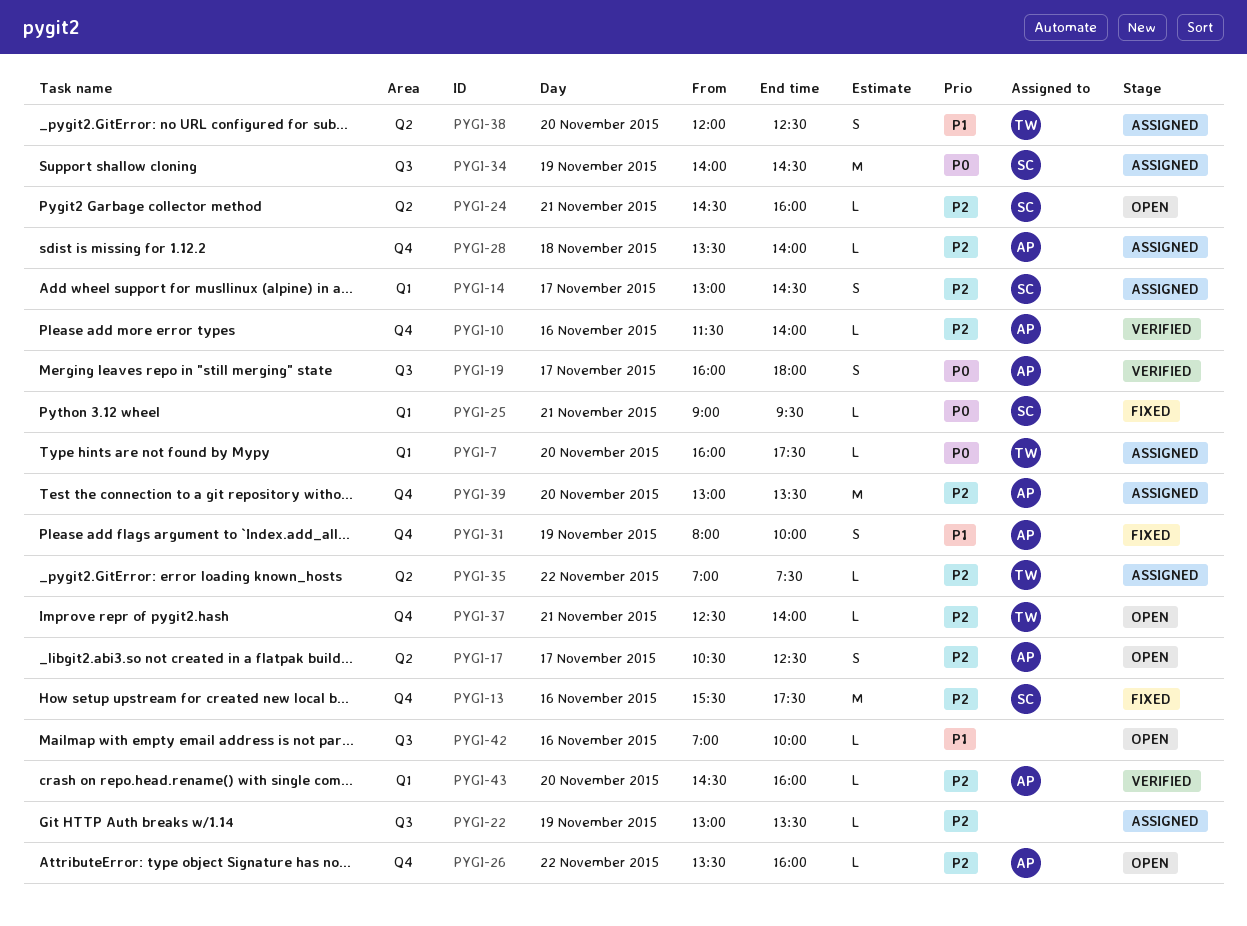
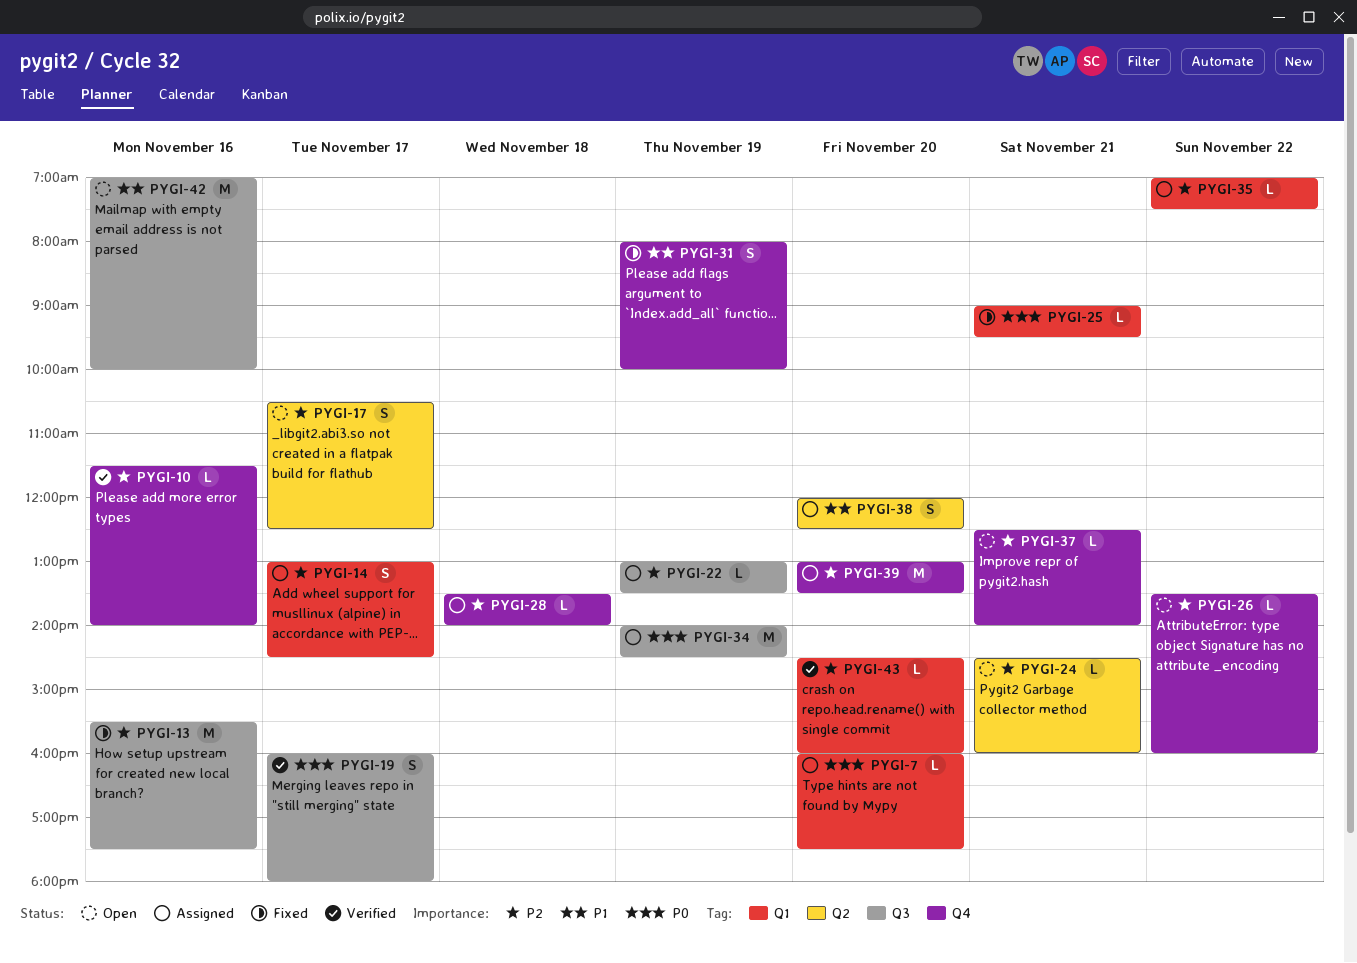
PYGI-13, label: Q4 -> Q3
PYGI-35, label: Q2 -> Q1
PYGI-42, estimate: L -> M

